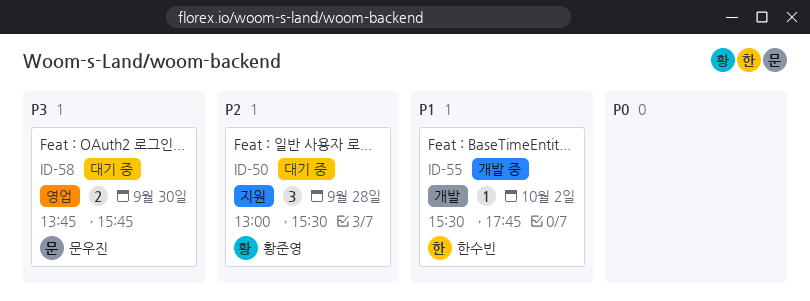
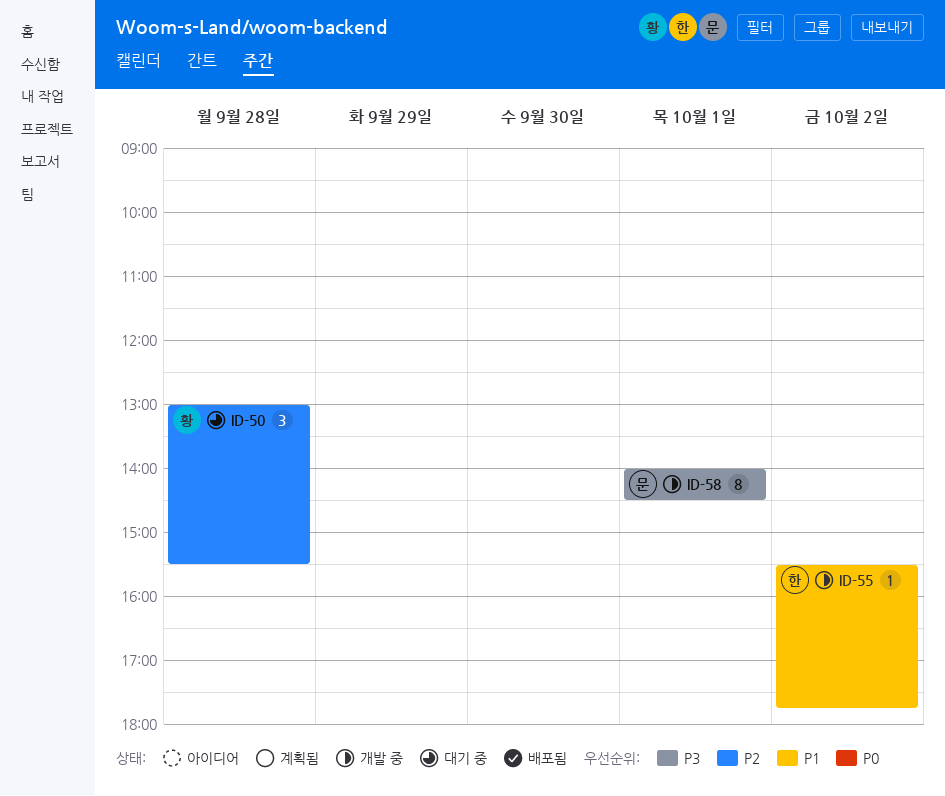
ID-58, status: 대기 중 -> 개발 중
ID-58, estimate: 2 -> 8
ID-58, day: Sep 30 -> Oct 1
ID-58, begins: 13:45 -> 14:00
ID-58, ends: 15:45 -> 14:30

